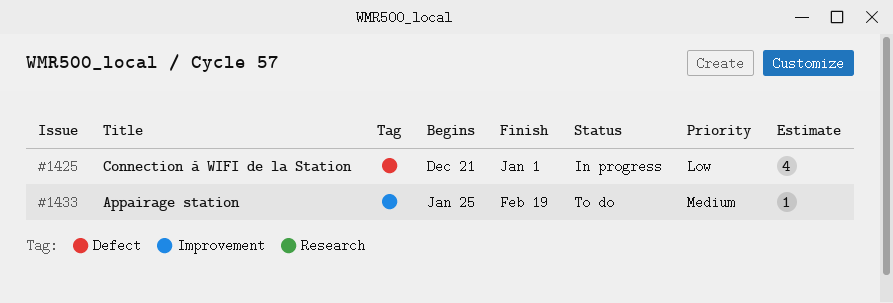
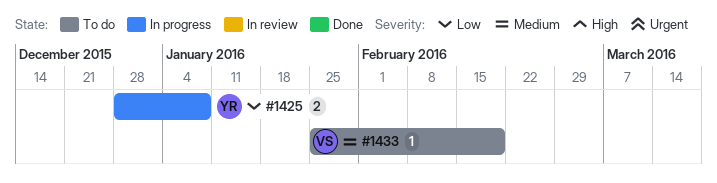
#1425, estimate: 4 -> 2
#1425, start: Dec 21 -> Dec 28
#1425, due: Jan 1 -> Jan 8

